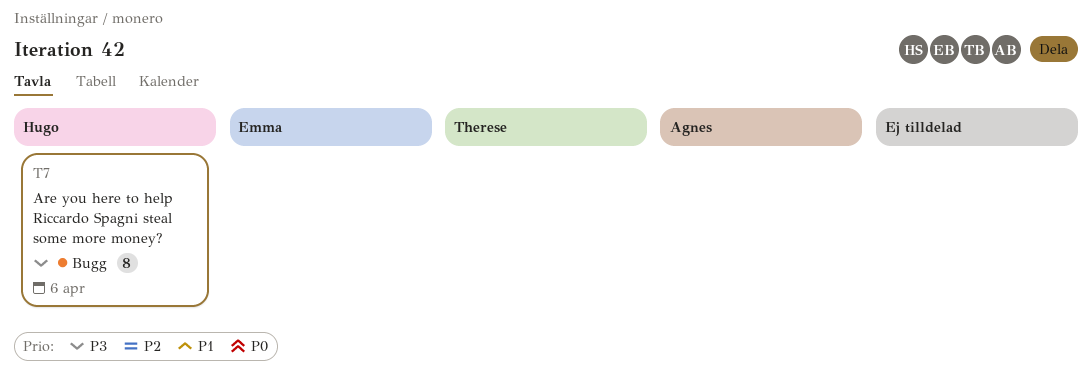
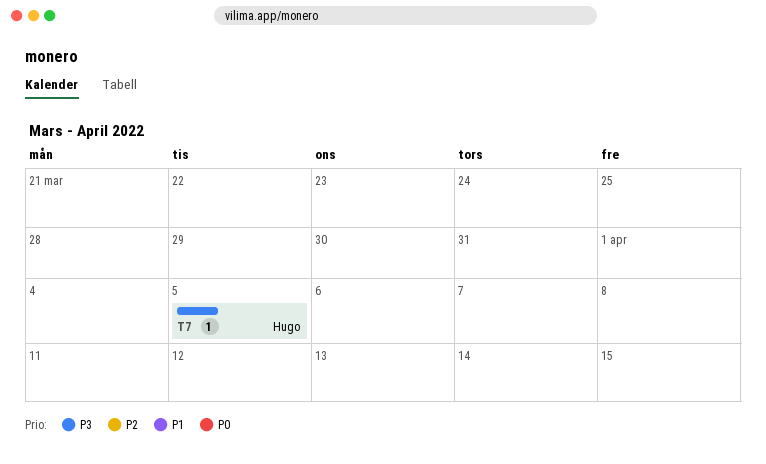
T7, estimate: 8 -> 1
T7, due: Apr 6 -> Apr 5

